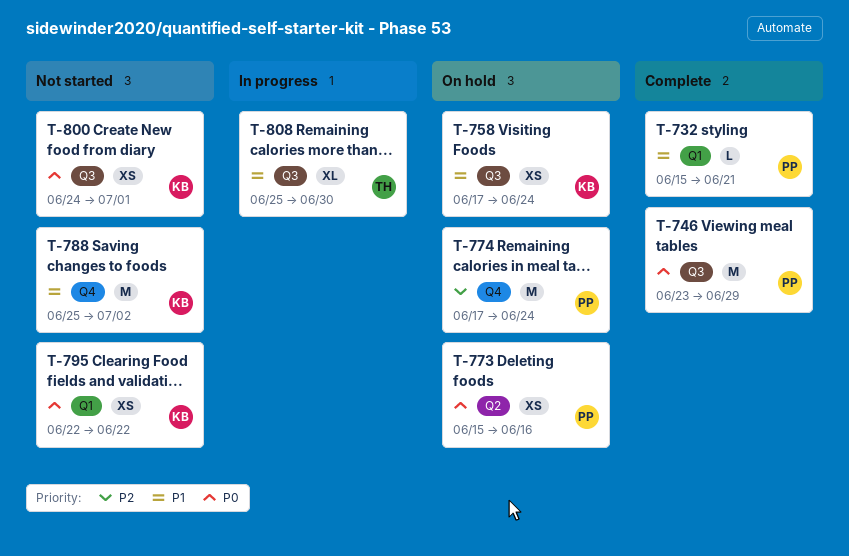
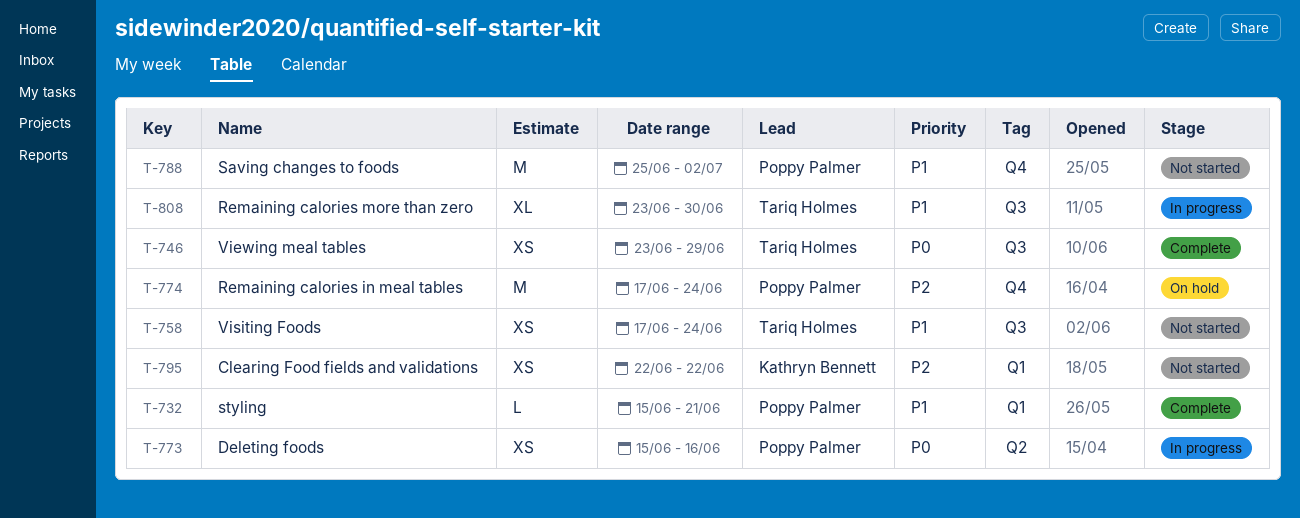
T-746, owner: Poppy Palmer -> Tariq Holmes
T-746, estimate: M -> XS
T-758, status: On hold -> Not started
T-758, owner: Kathryn Bennett -> Tariq Holmes
T-773, status: On hold -> In progress
T-788, owner: Kathryn Bennett -> Poppy Palmer
T-795, priority: P0 -> P2
T-800: present -> none
T-808, start: Jun 25 -> Jun 23

